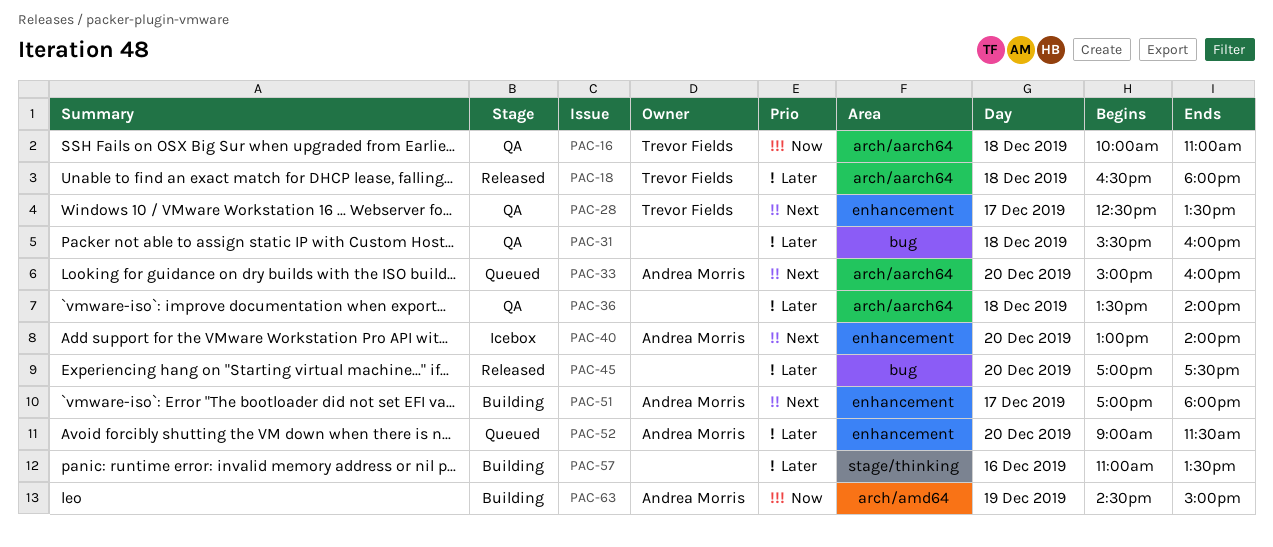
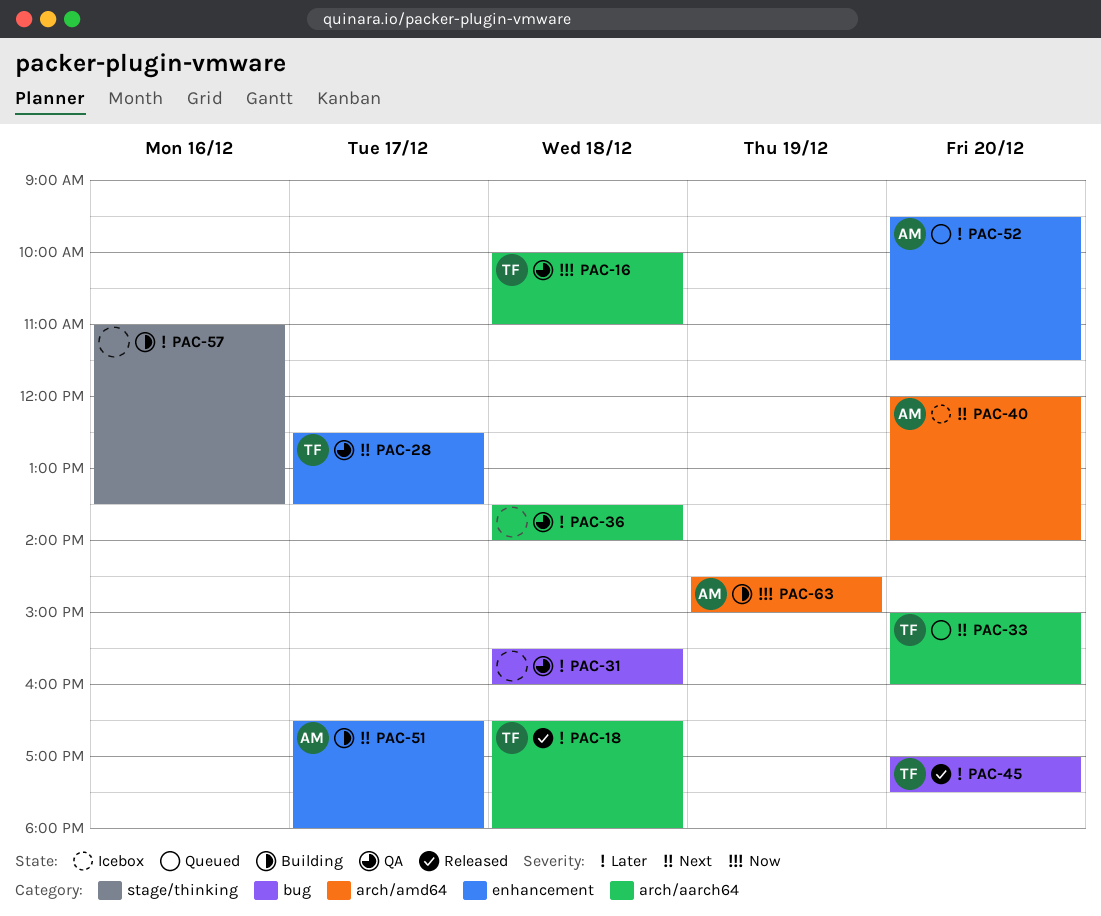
PAC-33, owner: Andrea Morris -> Trevor Fields
PAC-40, label: enhancement -> arch/amd64
PAC-40, begins: 13:00 -> 12:00
PAC-45, owner: none -> Trevor Fields
PAC-51, begins: 17:00 -> 16:30
PAC-52, begins: 09:00 -> 09:30

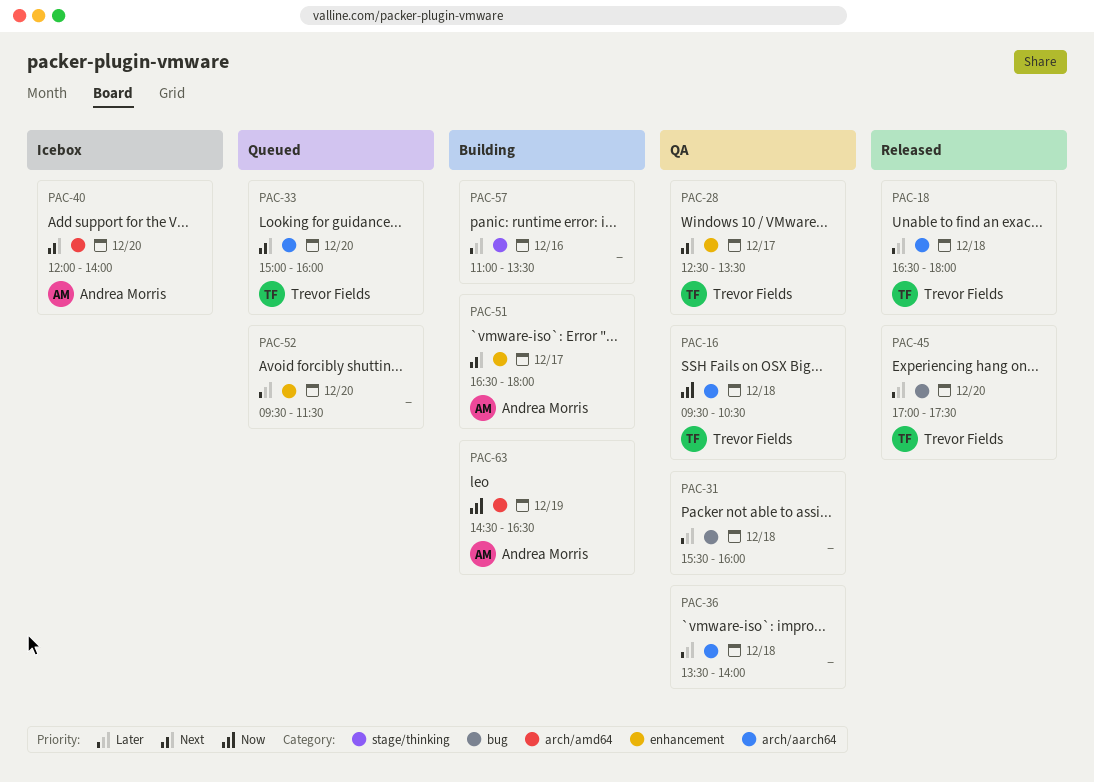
PAC-16, begins: 10:00 -> 09:30
PAC-16, ends: 11:00 -> 10:30
PAC-52, owner: Andrea Morris -> none
PAC-63, ends: 15:00 -> 16:30

